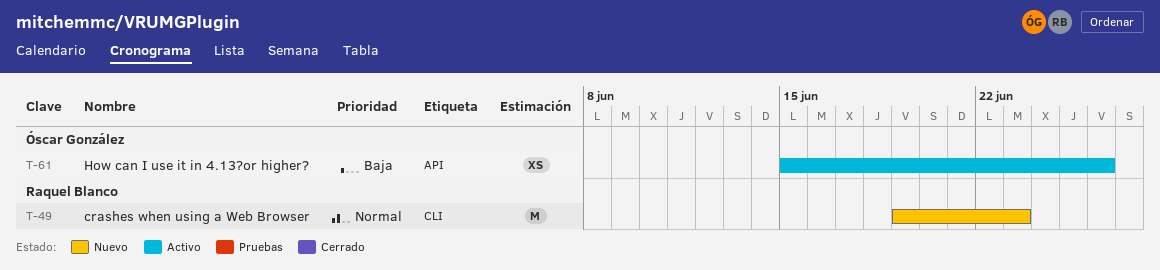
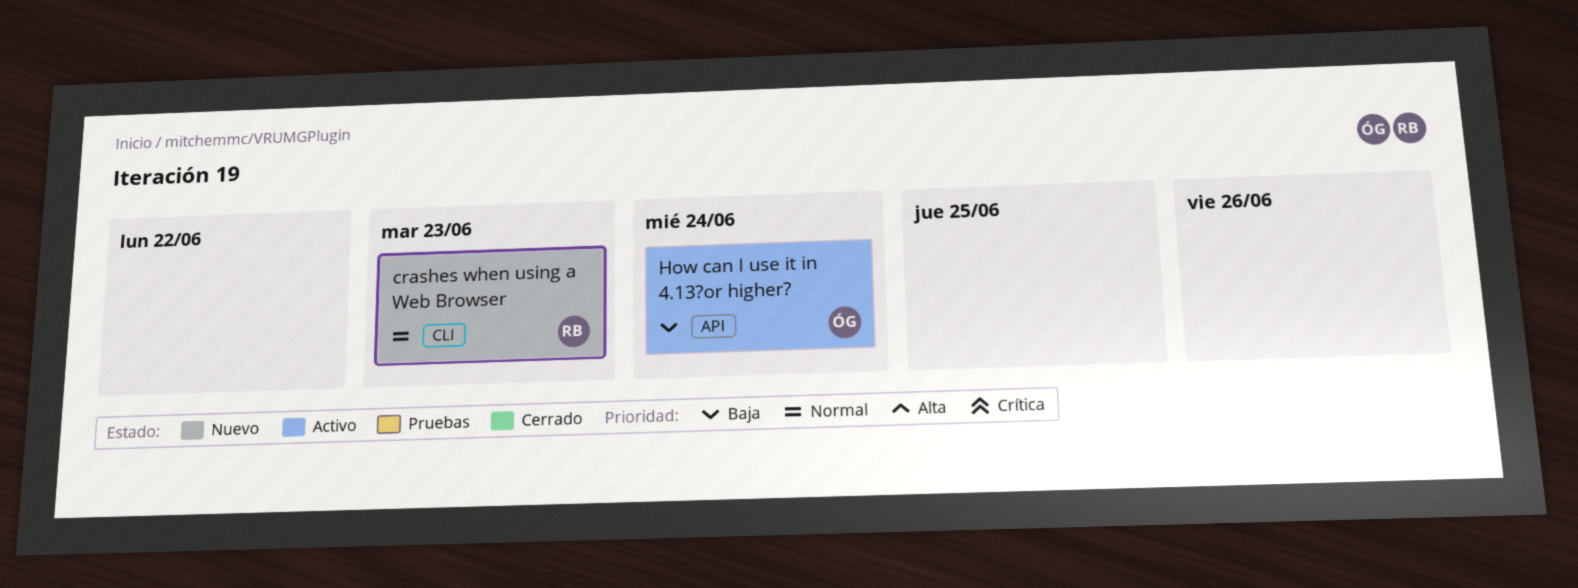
How can I use it in 4.13?or higher?, due: Jun 26 -> Jun 24

